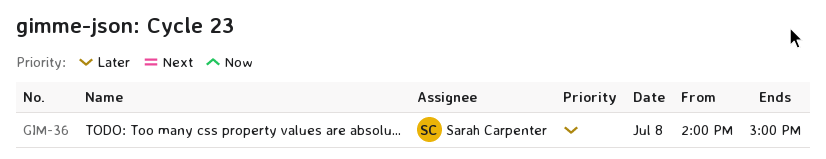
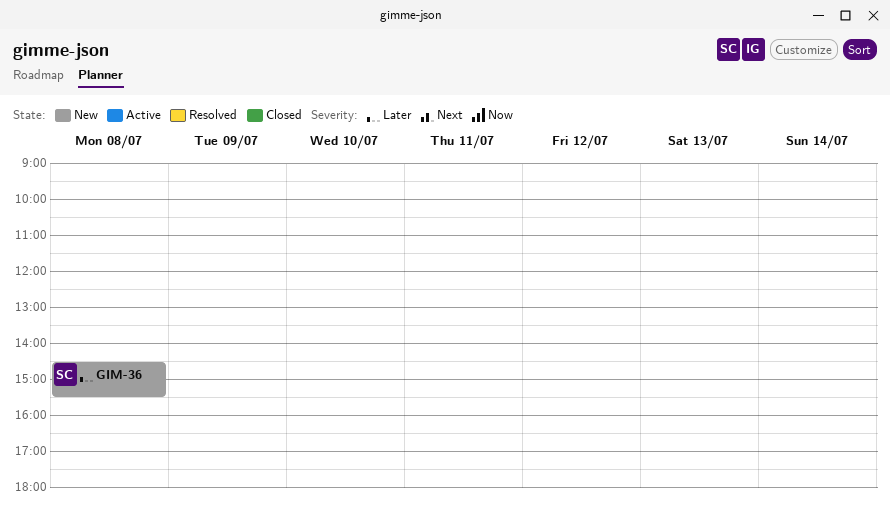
GIM-36, begins: 14:00 -> 14:30
GIM-36, ends: 15:00 -> 15:30

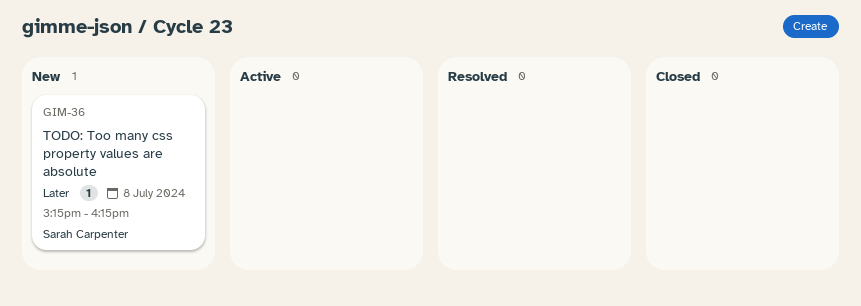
GIM-36, begins: 14:30 -> 15:15
GIM-36, ends: 15:30 -> 16:15

